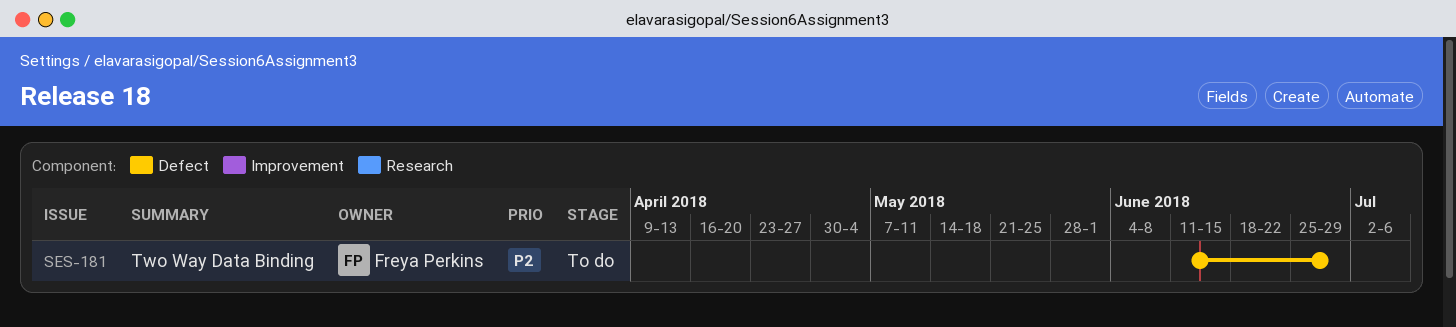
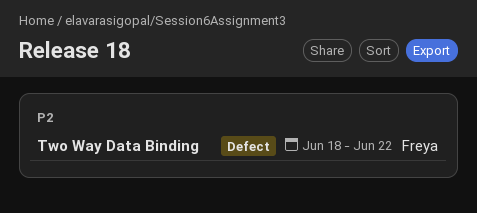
Two Way Data Binding, start: Jun 11 -> Jun 18
Two Way Data Binding, due: Jun 29 -> Jun 22

